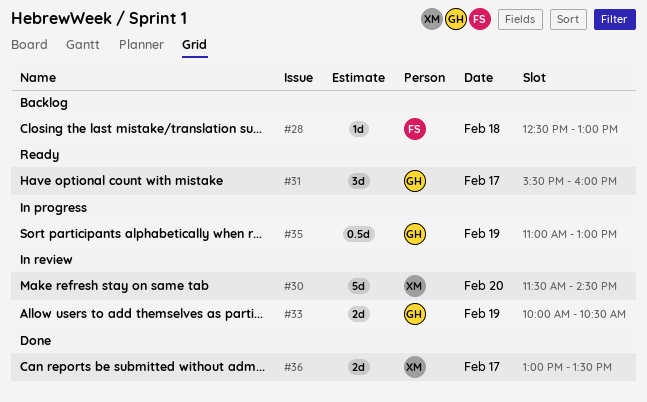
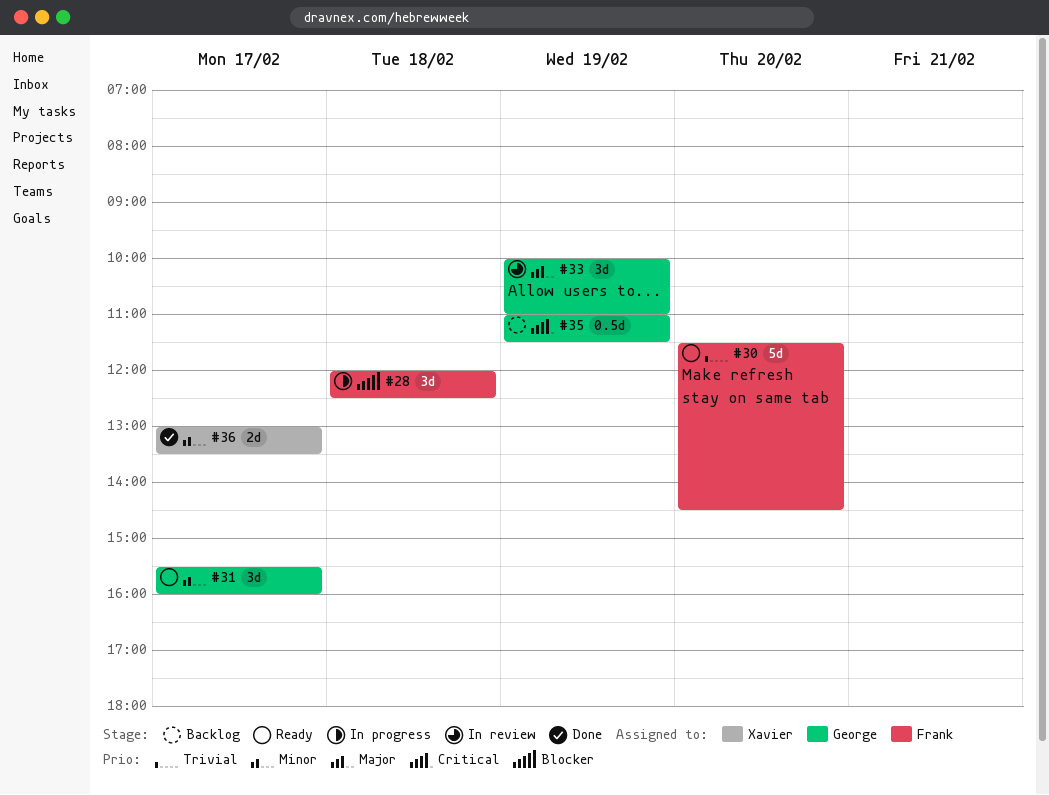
#28, status: Backlog -> In progress
#28, estimate: 1d -> 3d
#28, begins: 12:30 -> 12:00
#28, ends: 13:00 -> 12:30
#30, status: In review -> Ready
#30, owner: Xavier -> Frank
#33, estimate: 2d -> 3d
#33, ends: 10:30 -> 11:00
#35, status: In progress -> Backlog
#35, ends: 13:00 -> 11:30

